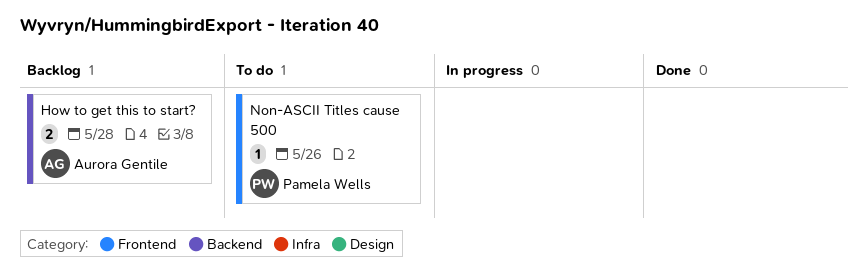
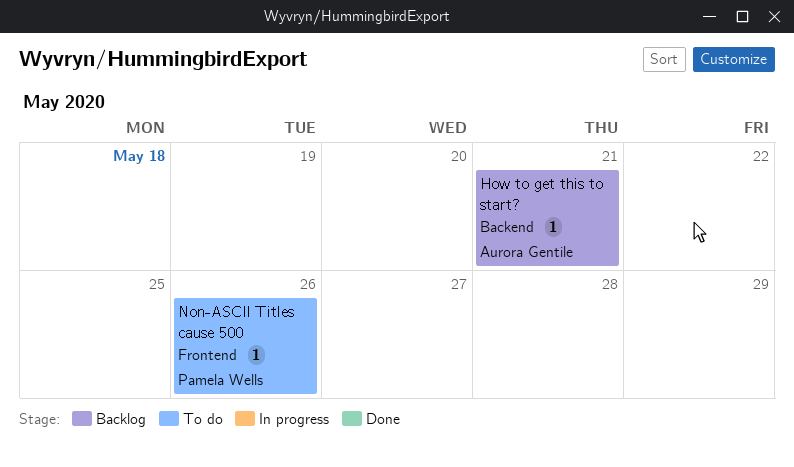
How to get this to start?, estimate: 2 -> 1
How to get this to start?, due: May 28 -> May 21

